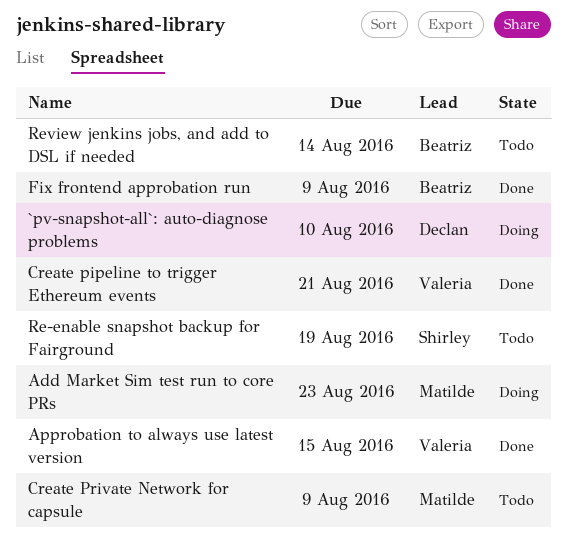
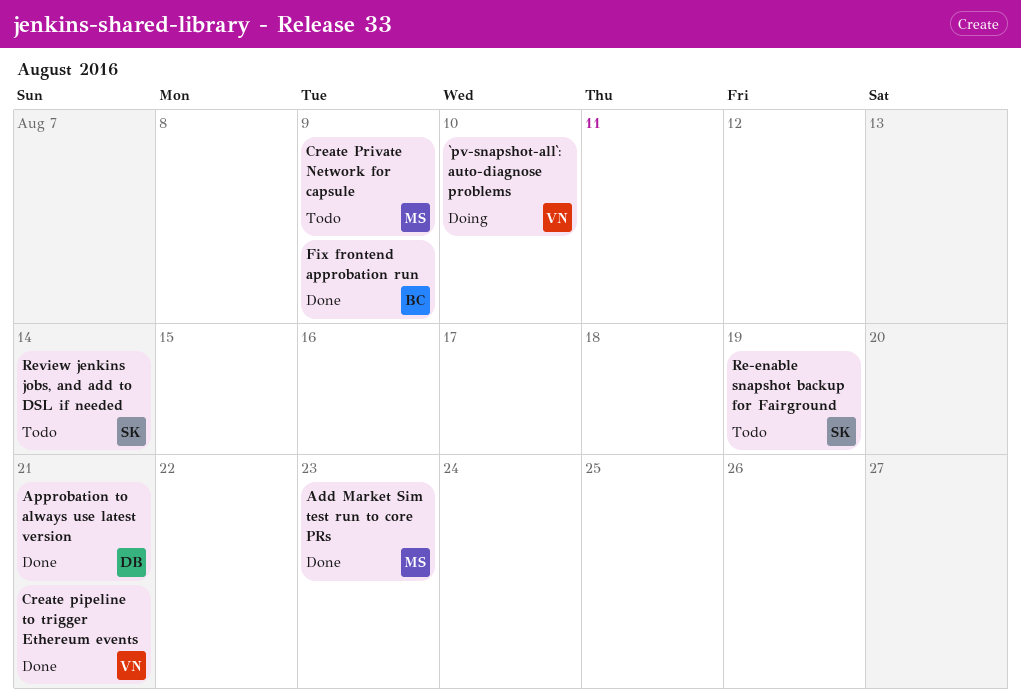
`pv-snapshot-all`: auto-diagnose problems, owner: Declan -> Valeria
Add Market Sim test run to core PRs, status: Doing -> Done
Approbation to always use latest version, owner: Valeria -> Declan
Approbation to always use latest version, due: Aug 15 -> Aug 21
Review jenkins jobs, and add to DSL if needed, owner: Beatriz -> Shirley

